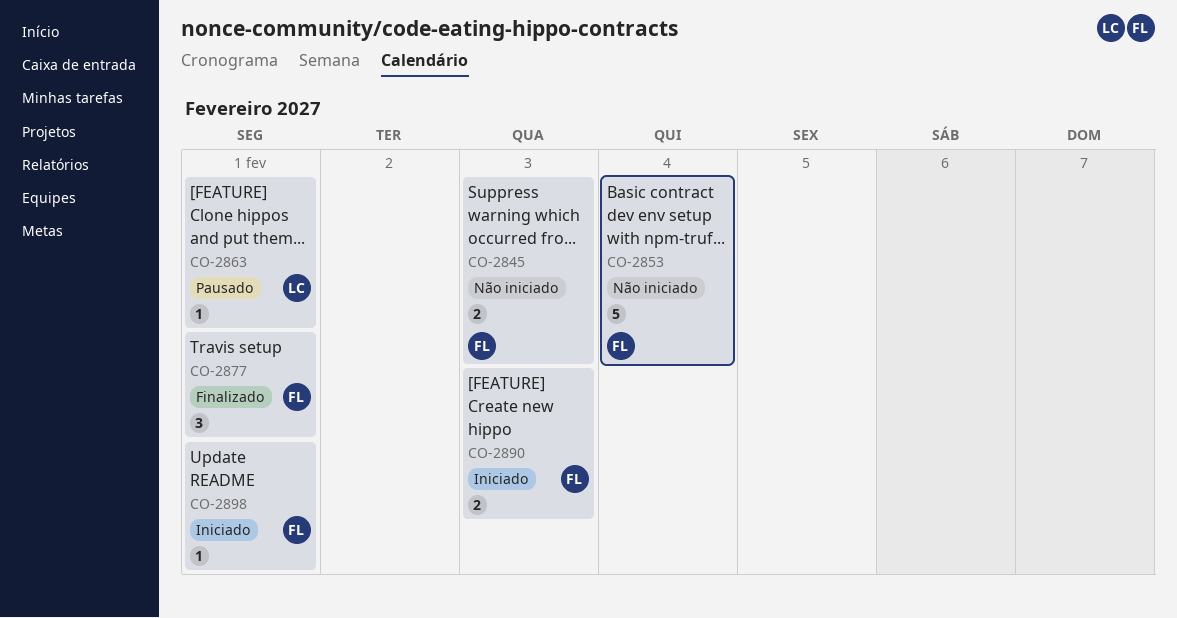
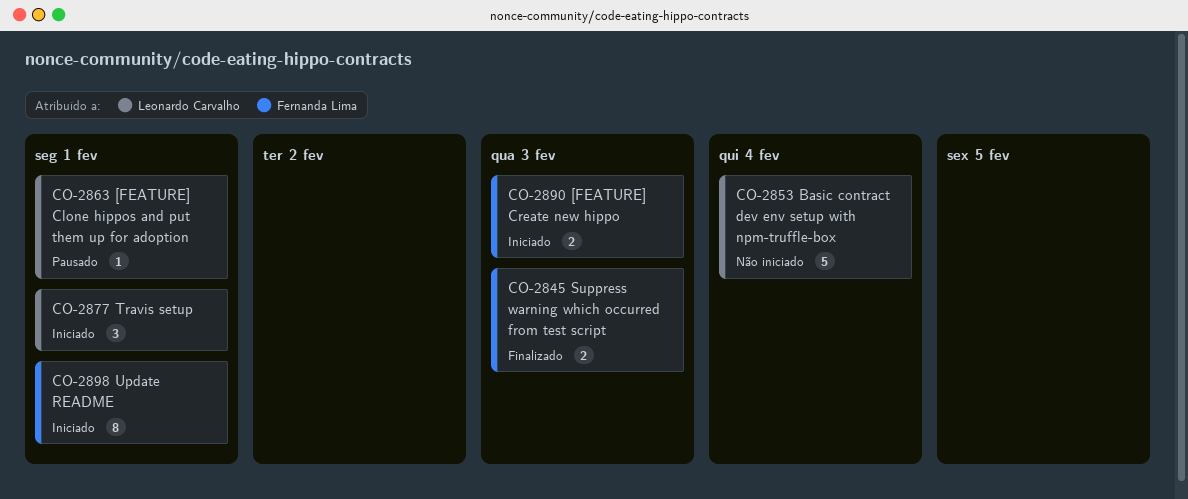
CO-2845, status: Não iniciado -> Finalizado
CO-2853, owner: Fernanda Lima -> Leonardo Carvalho
CO-2877, status: Finalizado -> Iniciado
CO-2877, owner: Fernanda Lima -> Leonardo Carvalho
CO-2898, estimate: 1 -> 8

